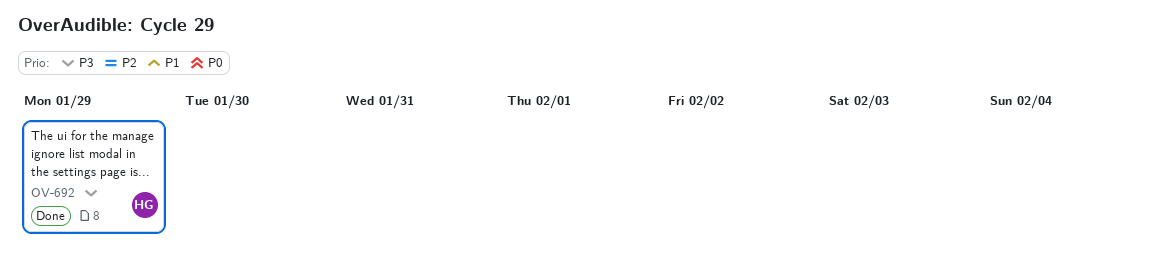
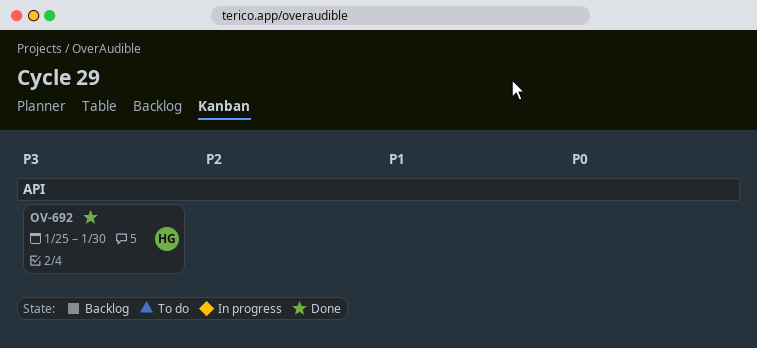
OV-692, due: Jan 29 -> Jan 30

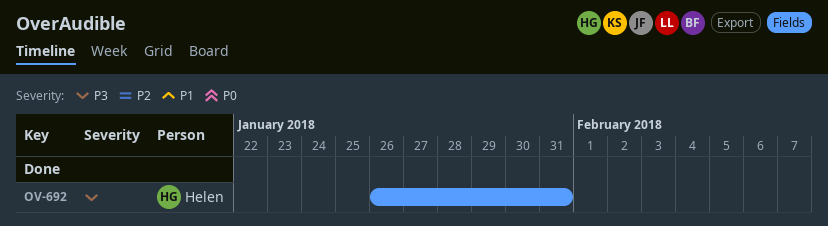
OV-692, start: Jan 25 -> Jan 26
OV-692, due: Jan 30 -> Jan 31

